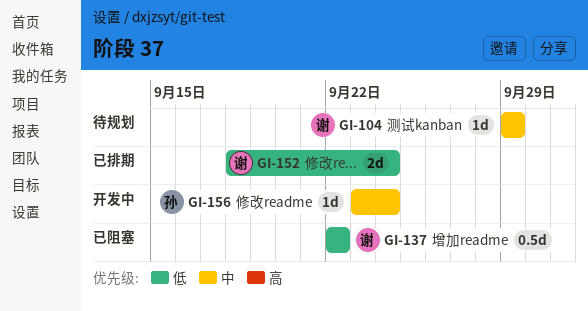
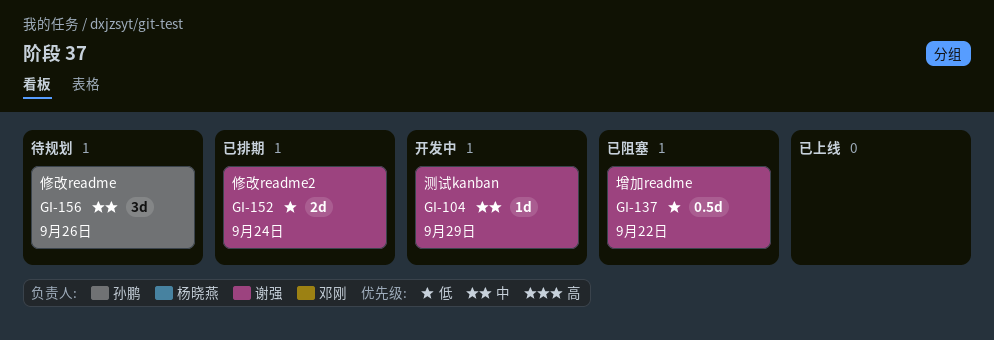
GI-104, status: 待规划 -> 开发中
GI-156, status: 开发中 -> 待规划
GI-156, estimate: 1d -> 3d
GI-156, due: Sep 24 -> Sep 26

